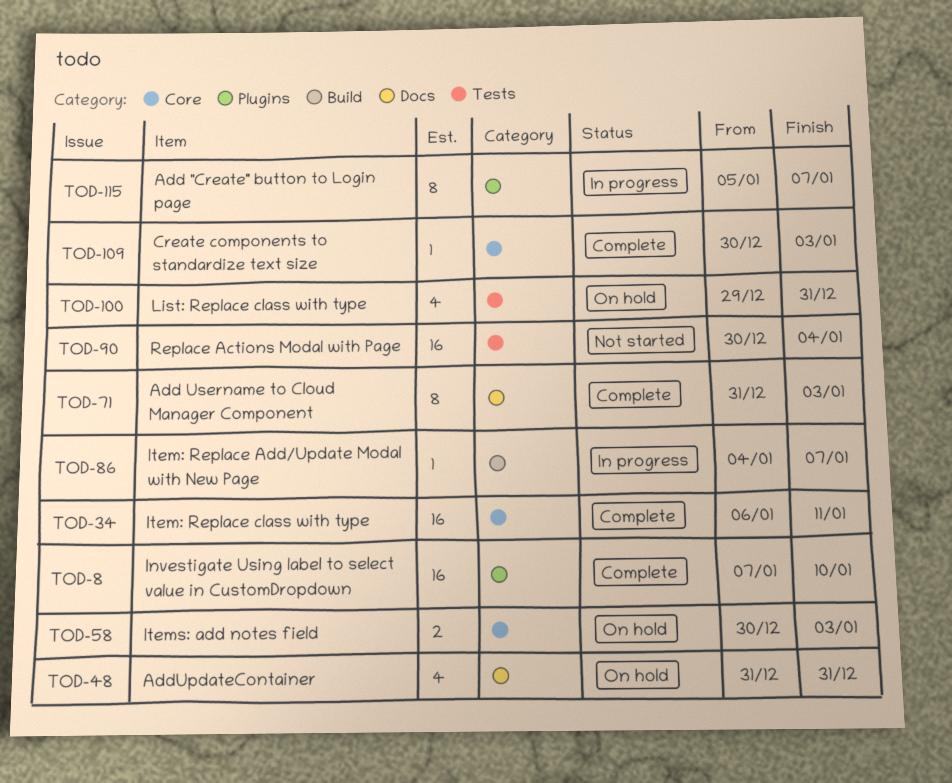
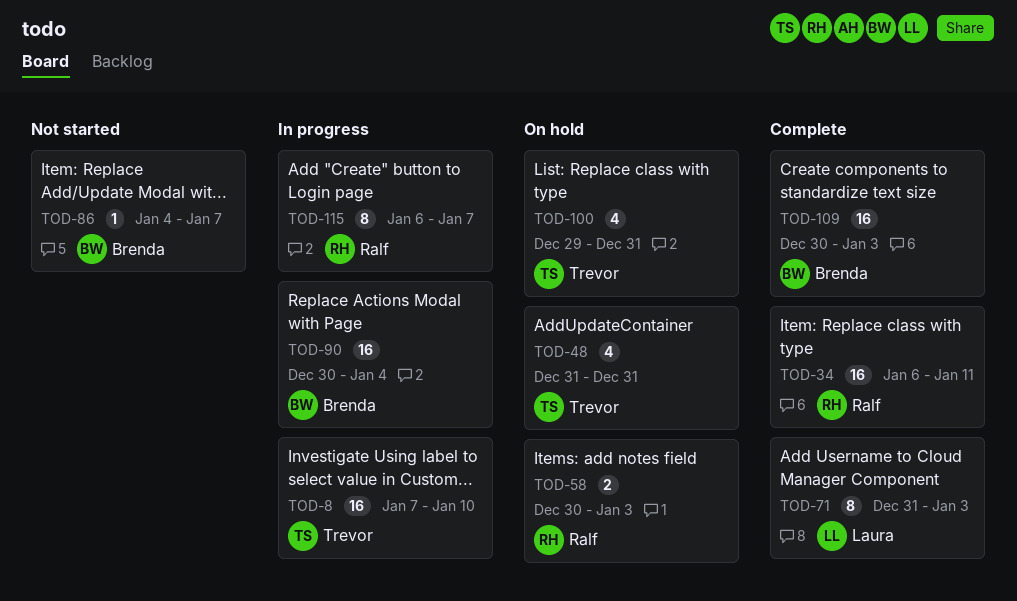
TOD-8, status: Complete -> In progress
TOD-86, status: In progress -> Not started
TOD-90, status: Not started -> In progress
TOD-109, estimate: 1 -> 16
TOD-115, start: Jan 5 -> Jan 6

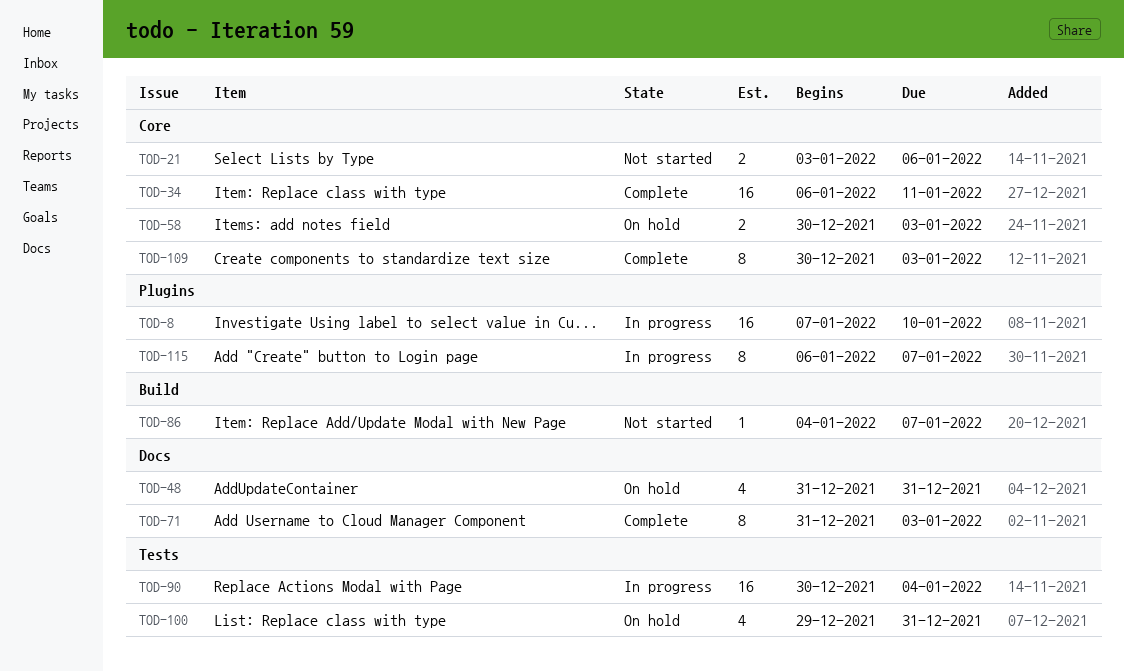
TOD-21: none -> present
TOD-109, estimate: 16 -> 8

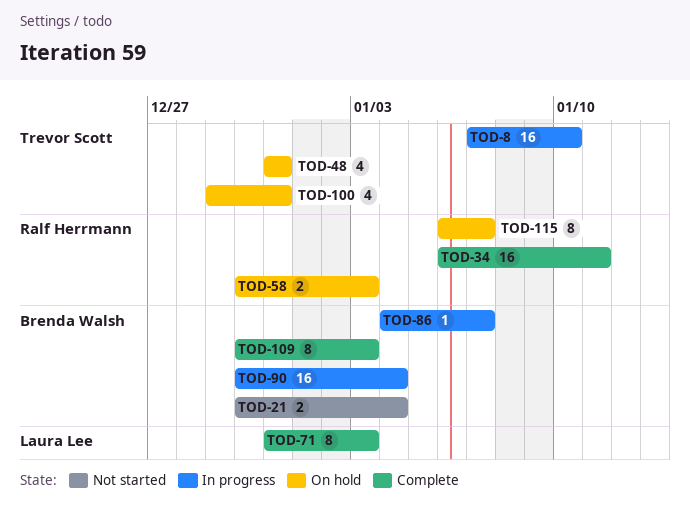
TOD-21, start: Jan 3 -> Dec 30
TOD-21, due: Jan 6 -> Jan 4
TOD-86, status: Not started -> In progress
TOD-115, status: In progress -> On hold

